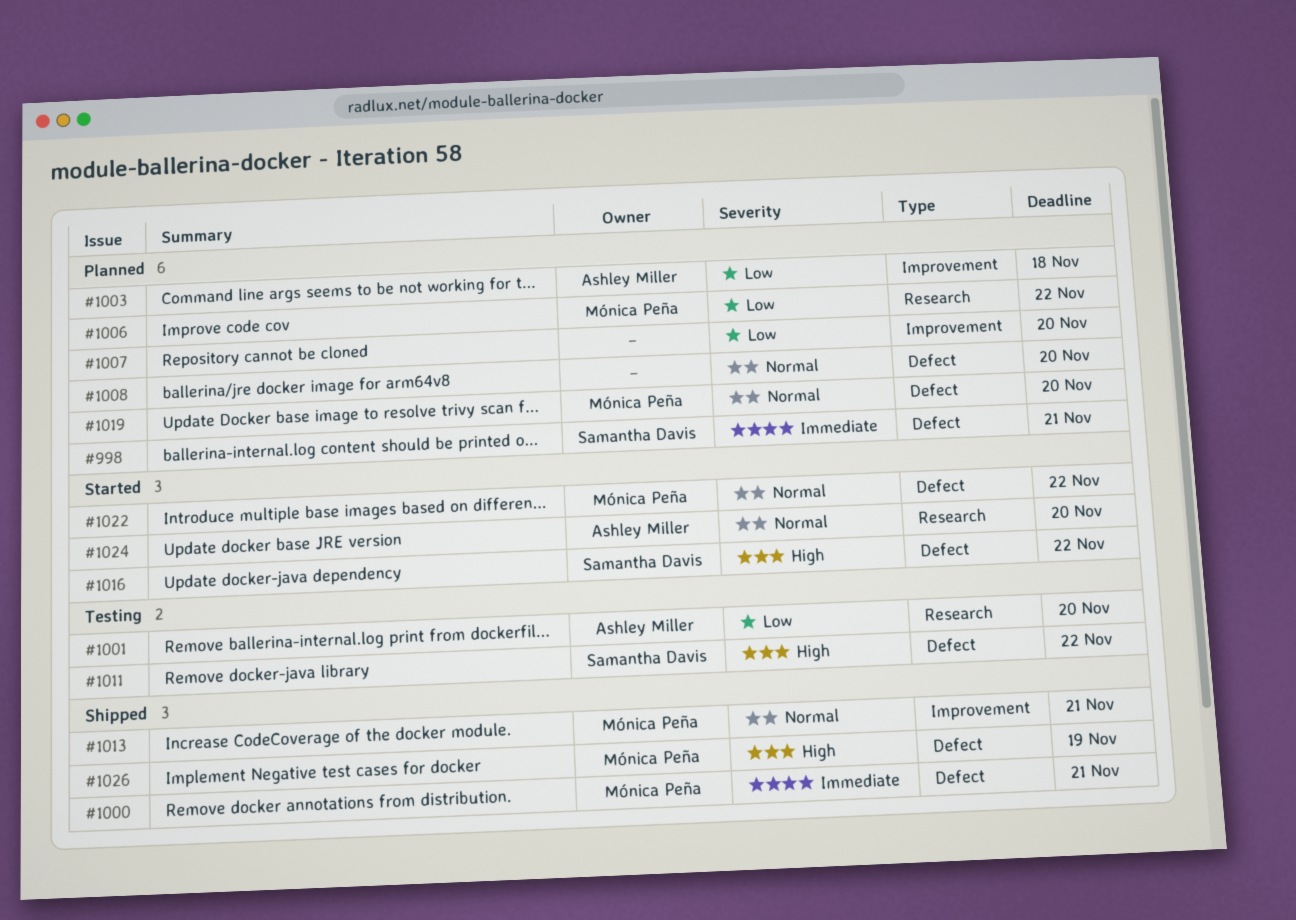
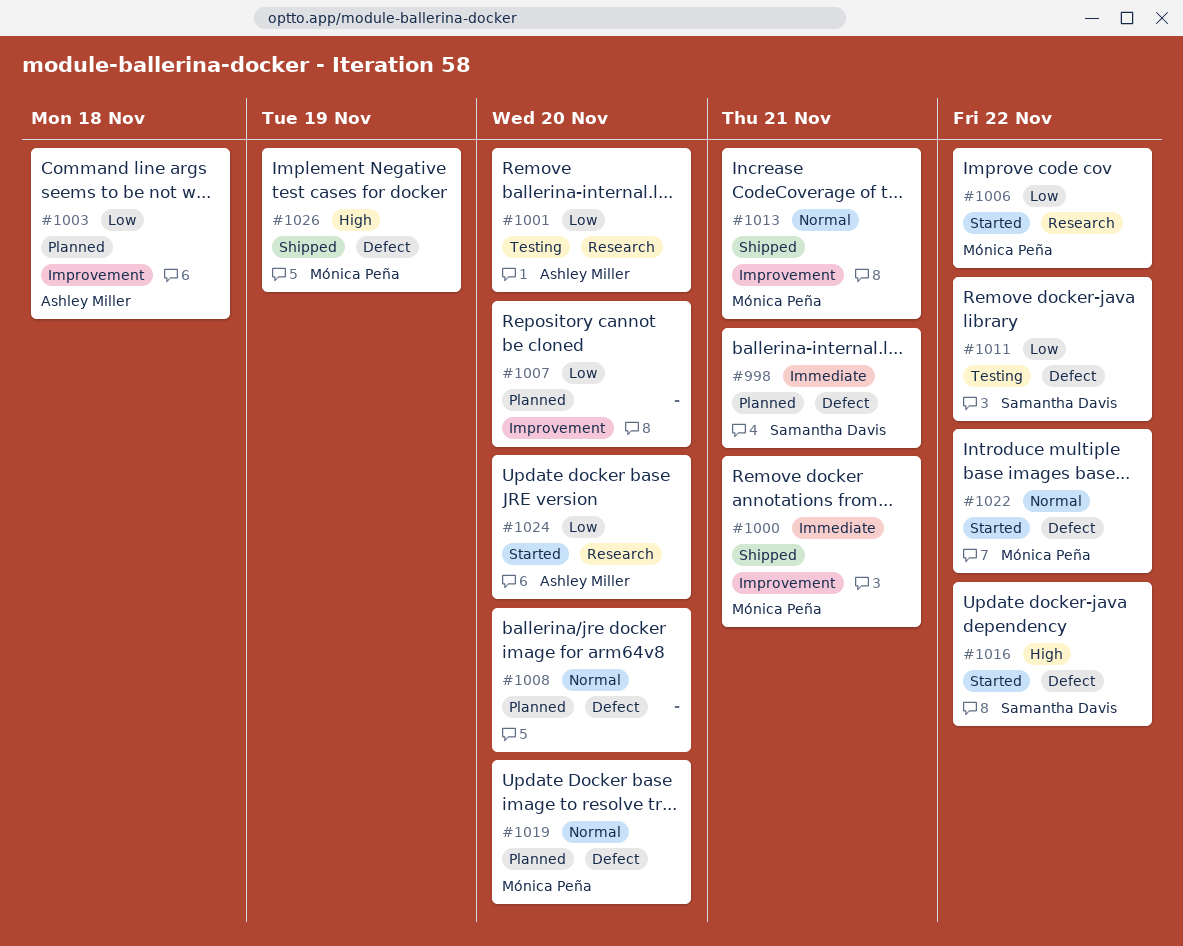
#1000, label: Defect -> Improvement
#1006, status: Planned -> Started
#1011, priority: High -> Low
#1024, priority: Normal -> Low

